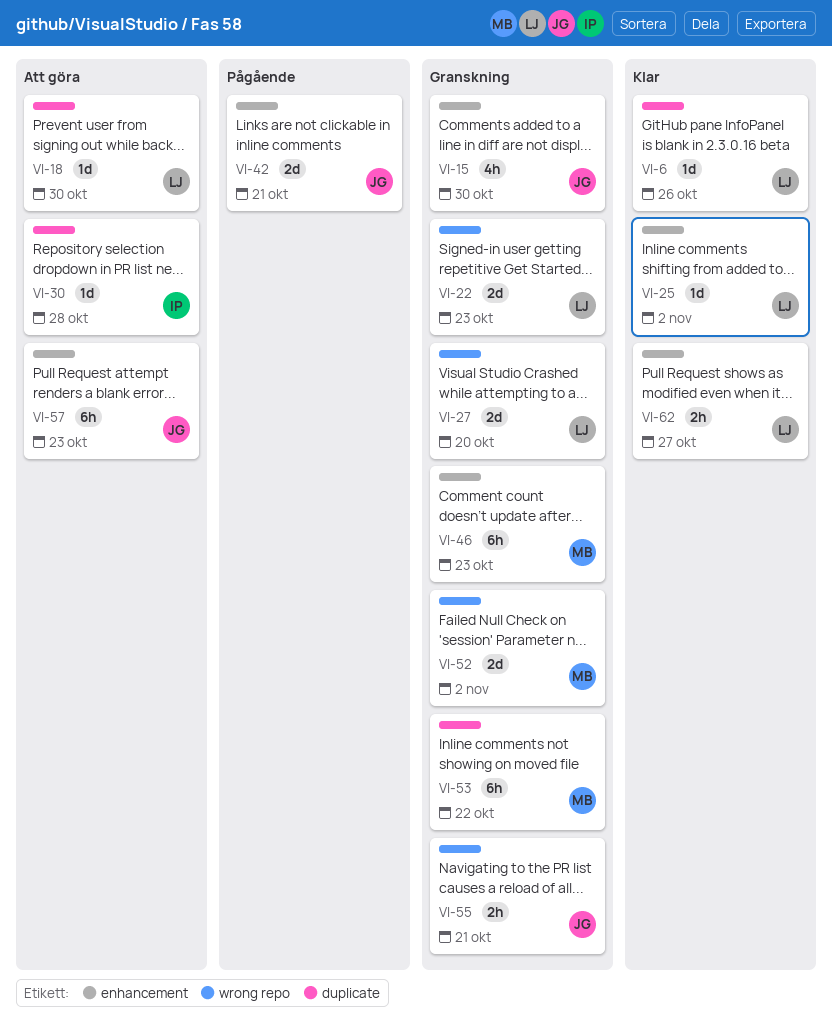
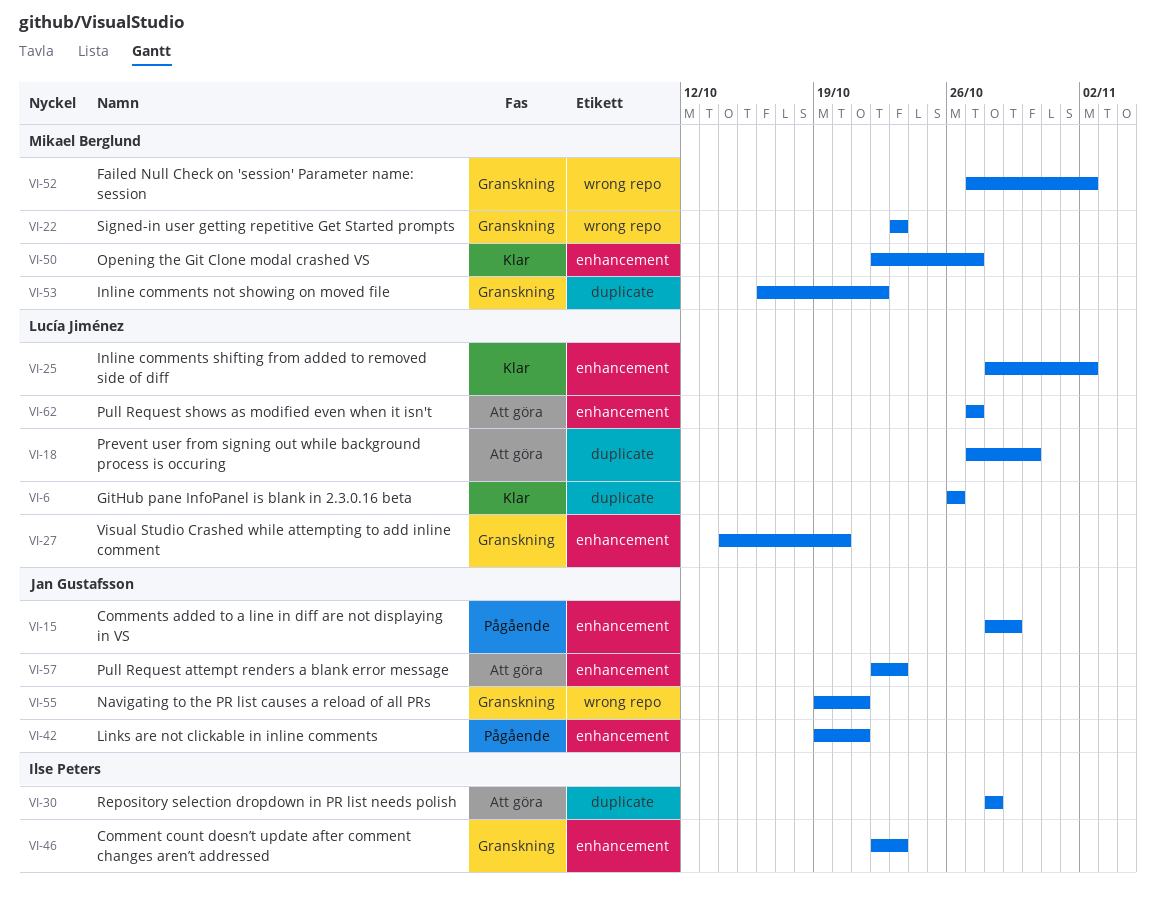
VI-15, status: Granskning -> Pågående
VI-15, due: Oct 30 -> Oct 29
VI-22, owner: Lucía Jiménez -> Mikael Berglund
VI-27, label: wrong repo -> enhancement
VI-46, owner: Mikael Berglund -> Ilse Peters
VI-50: none -> present
VI-62, status: Klar -> Att göra

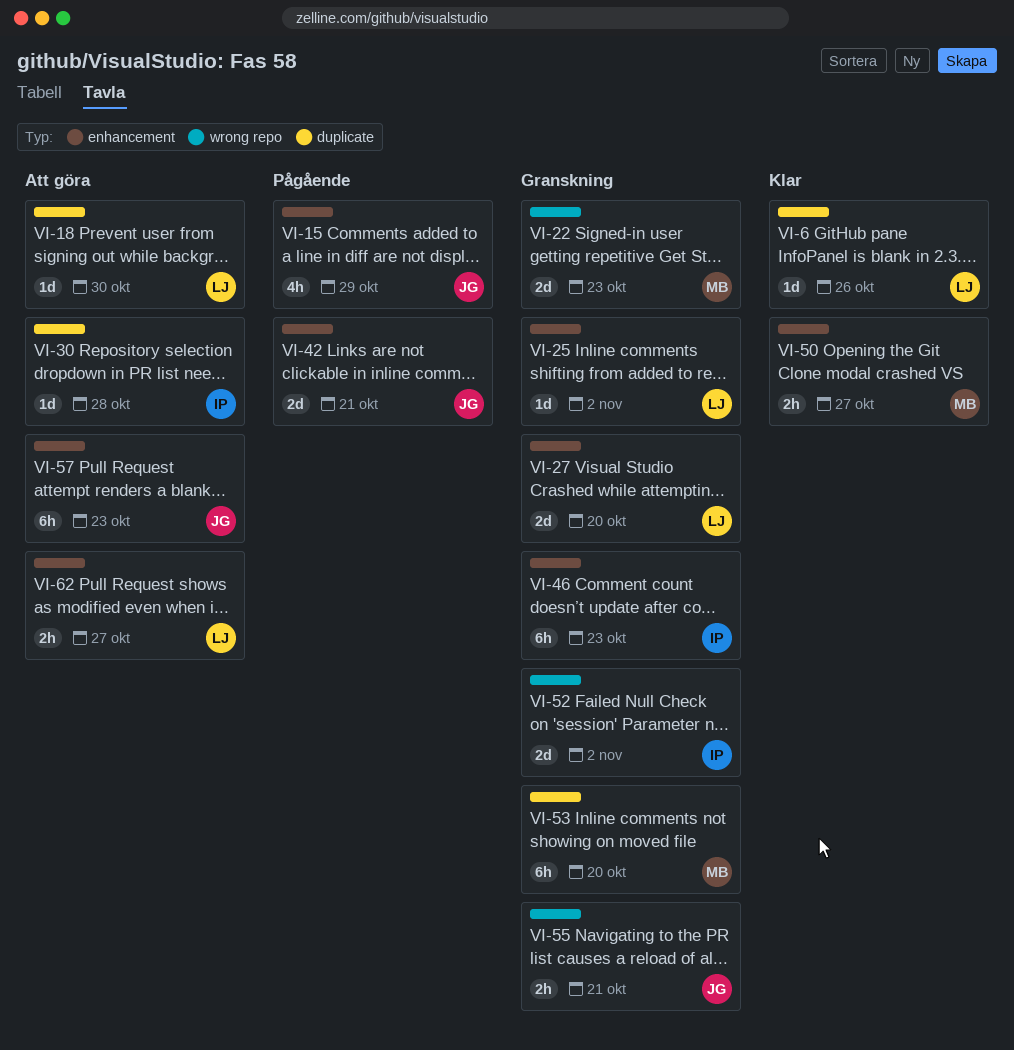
VI-25, status: Klar -> Granskning
VI-52, owner: Mikael Berglund -> Ilse Peters
VI-53, due: Oct 22 -> Oct 20

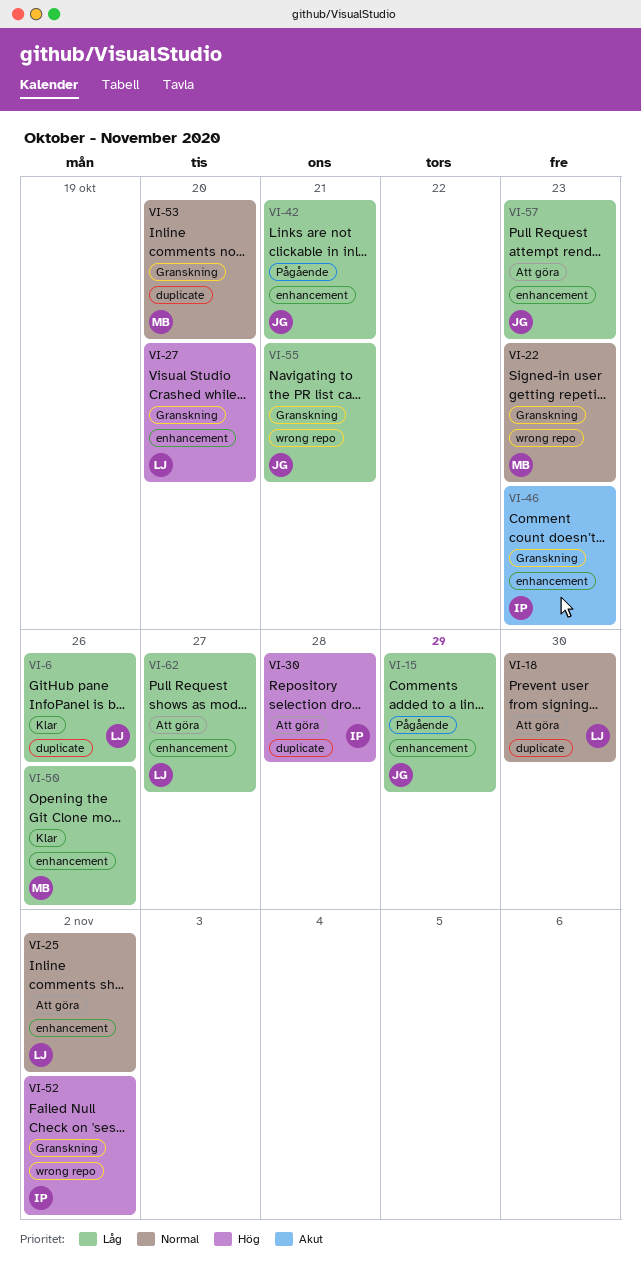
VI-25, status: Granskning -> Att göra
VI-50, due: Oct 27 -> Oct 26

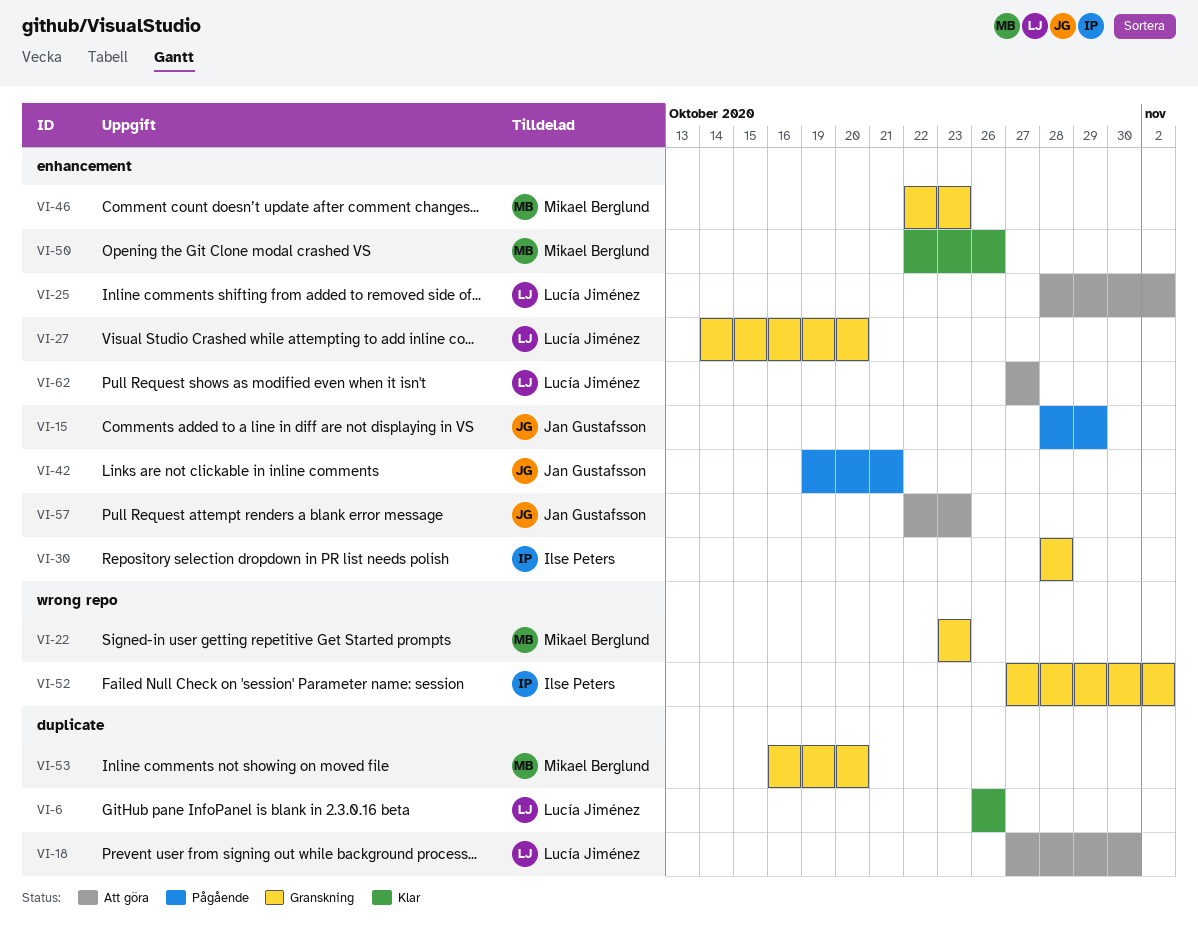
VI-30, status: Att göra -> Granskning
VI-30, label: duplicate -> enhancement
VI-46, owner: Ilse Peters -> Mikael Berglund
VI-55: present -> none

